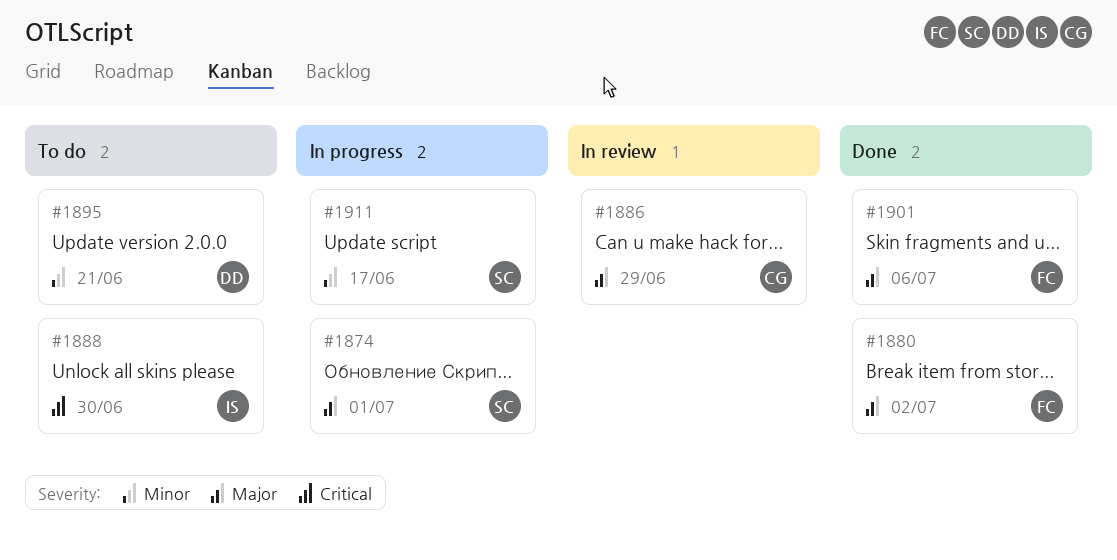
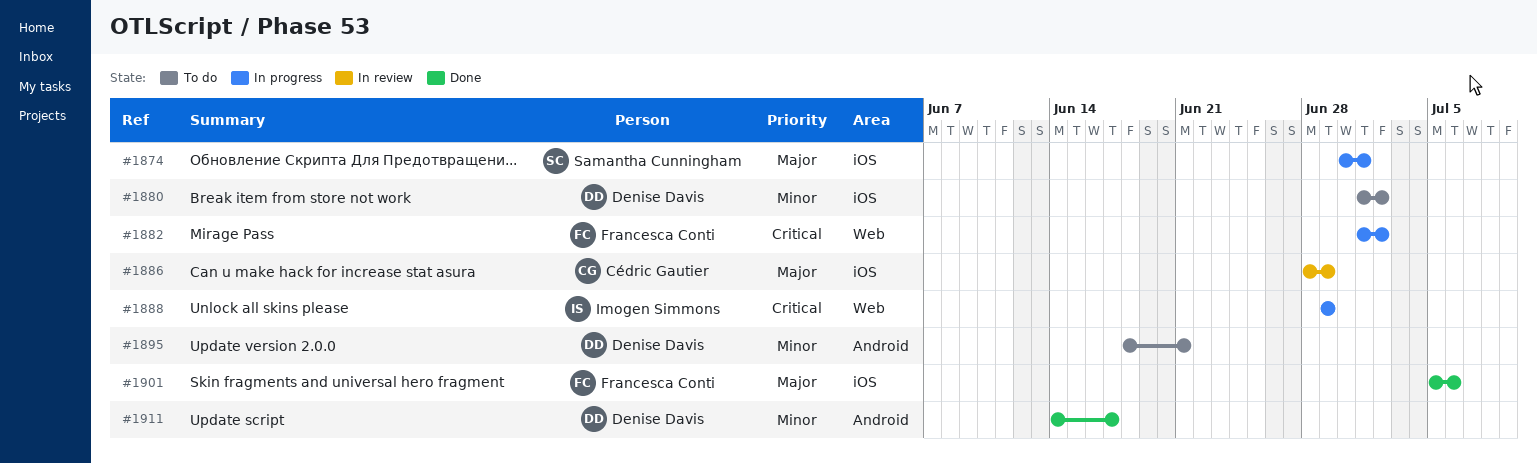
#1880, status: Done -> To do
#1880, owner: Francesca Conti -> Denise Davis
#1880, priority: Major -> Minor
#1882: none -> present
#1888, status: To do -> In progress
#1888, due: Jun 30 -> Jun 29
#1911, status: In progress -> Done
#1911, owner: Samantha Cunningham -> Denise Davis

